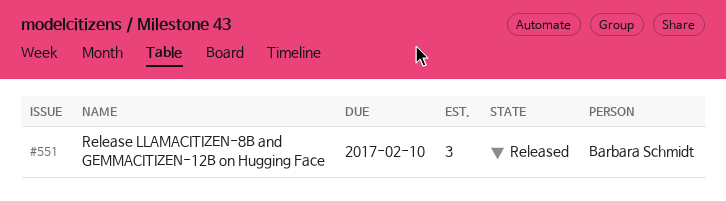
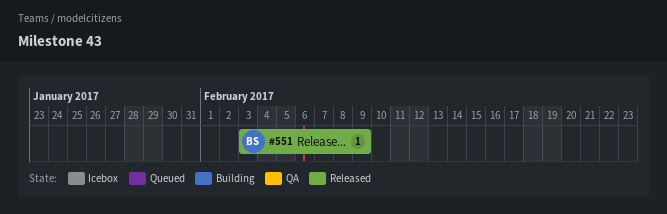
#551, estimate: 3 -> 1
#551, due: Feb 10 -> Feb 9

